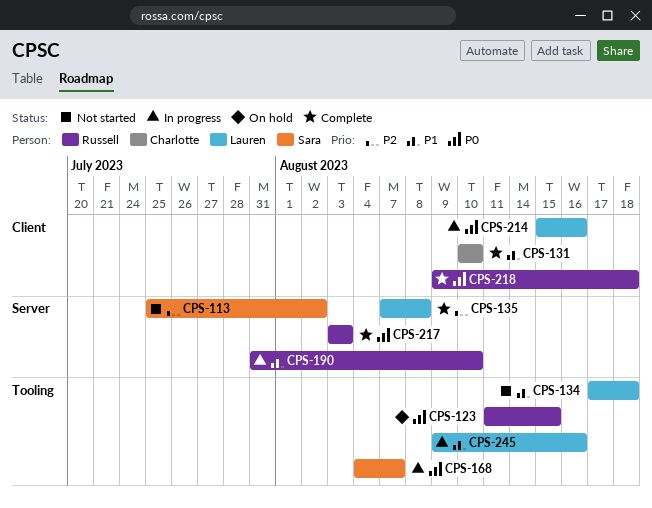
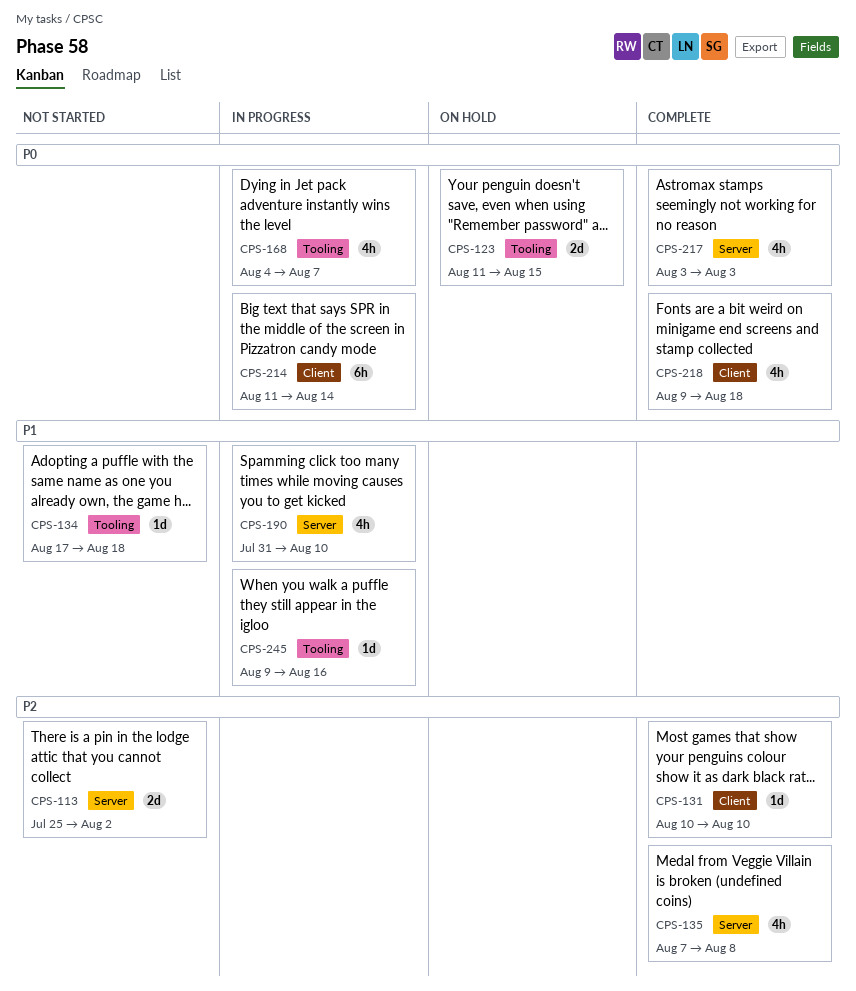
CPS-131, priority: P1 -> P2
CPS-214, start: Aug 15 -> Aug 11
CPS-214, due: Aug 16 -> Aug 14

